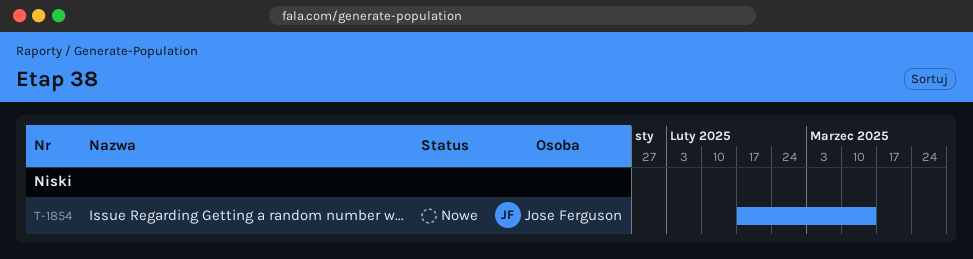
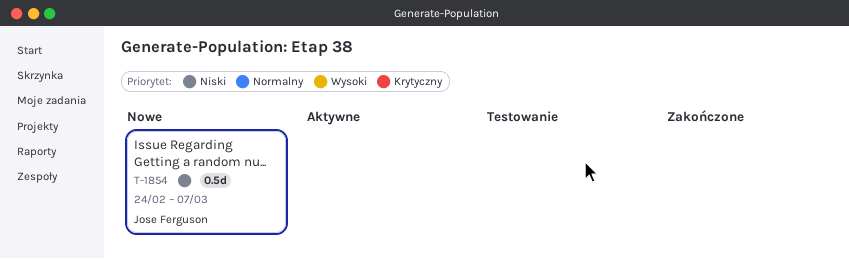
T-1854, start: Feb 17 -> Feb 24
T-1854, due: Mar 14 -> Mar 7

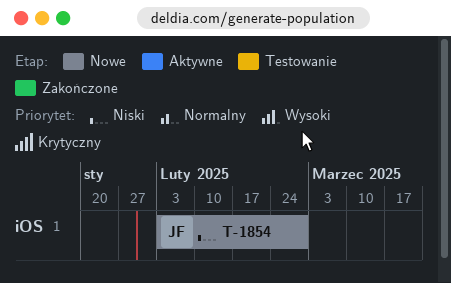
T-1854, start: Feb 24 -> Feb 3
T-1854, due: Mar 7 -> Feb 28

